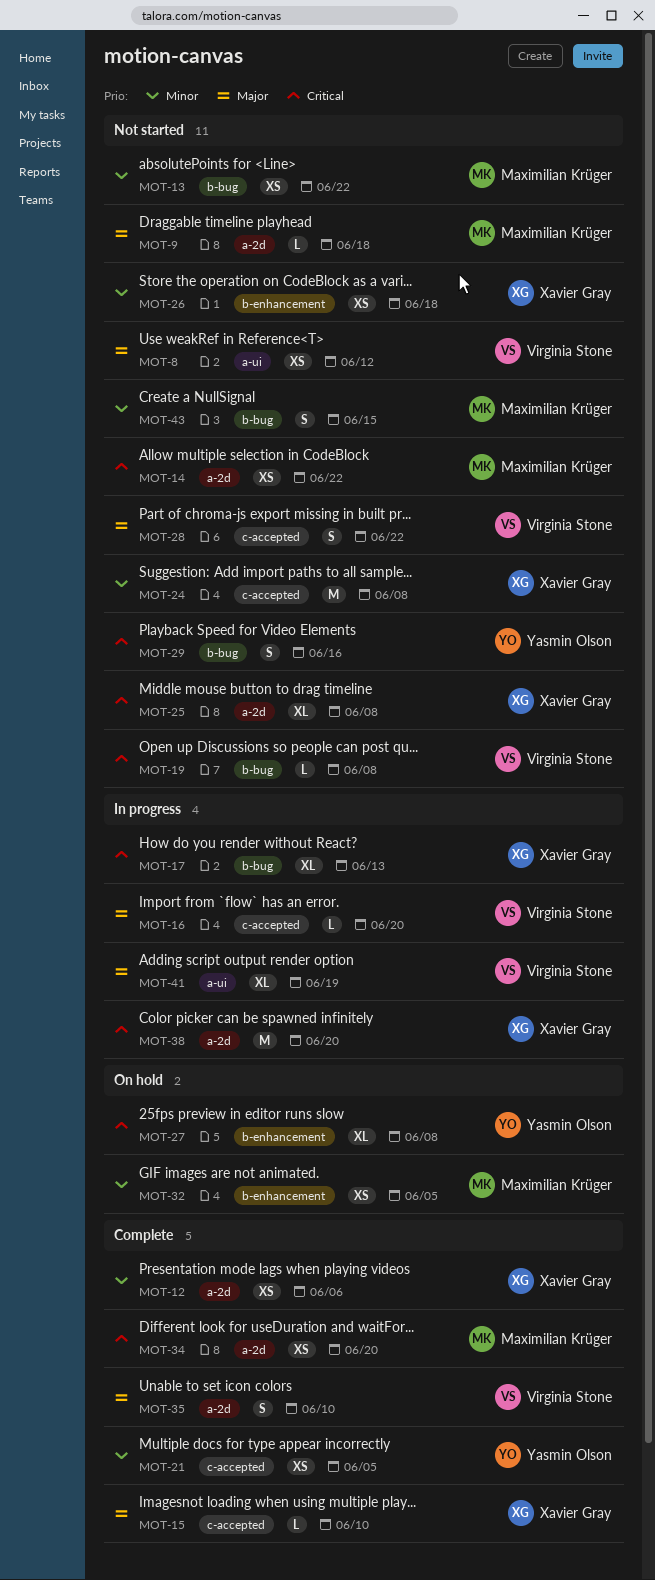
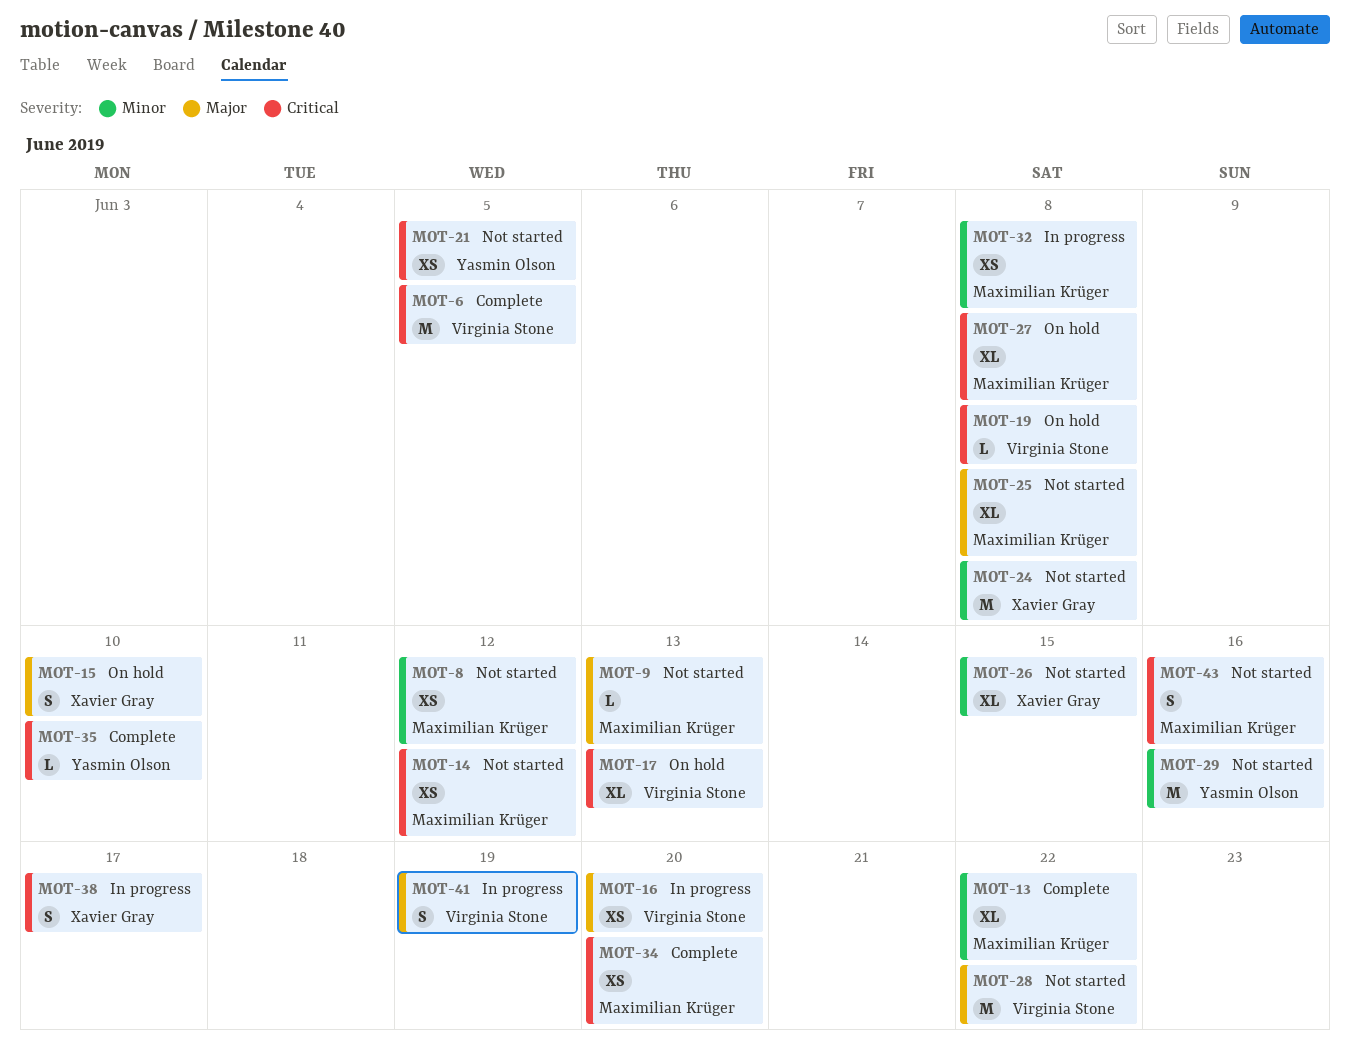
MOT-6: none -> present
MOT-8, owner: Virginia Stone -> Maximilian Krüger
MOT-8, priority: Major -> Minor
MOT-9, due: Jun 18 -> Jun 13
MOT-12: present -> none
MOT-13, status: Not started -> Complete
MOT-13, estimate: XS -> XL
MOT-14, due: Jun 22 -> Jun 12
MOT-15, status: Complete -> On hold
MOT-15, estimate: L -> S
MOT-16, estimate: L -> XS
MOT-17, status: In progress -> On hold
MOT-17, owner: Xavier Gray -> Virginia Stone
MOT-19, status: Not started -> On hold
MOT-21, status: Complete -> Not started
MOT-21, priority: Minor -> Critical
MOT-25, owner: Xavier Gray -> Maximilian Krüger
MOT-25, priority: Critical -> Major
MOT-26, estimate: XS -> XL
MOT-26, due: Jun 18 -> Jun 15
MOT-27, owner: Yasmin Olson -> Maximilian Krüger
MOT-28, estimate: S -> M
MOT-29, priority: Critical -> Minor
MOT-29, estimate: S -> M
MOT-32, status: On hold -> In progress
MOT-32, due: Jun 5 -> Jun 8
MOT-35, owner: Virginia Stone -> Yasmin Olson
MOT-35, priority: Major -> Critical
MOT-35, estimate: S -> L
MOT-38, estimate: M -> S
MOT-38, due: Jun 20 -> Jun 17
MOT-41, estimate: XL -> S
MOT-43, priority: Minor -> Critical
MOT-43, due: Jun 15 -> Jun 16

